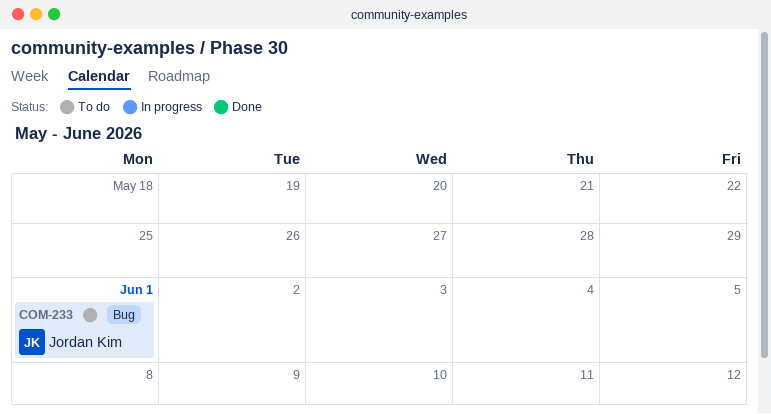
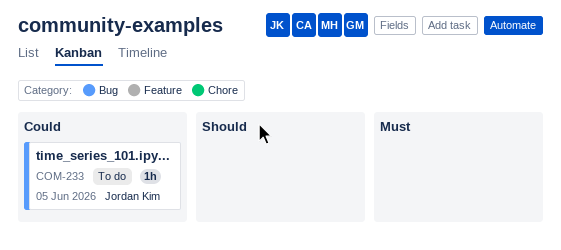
COM-233, due: Jun 1 -> Jun 5

